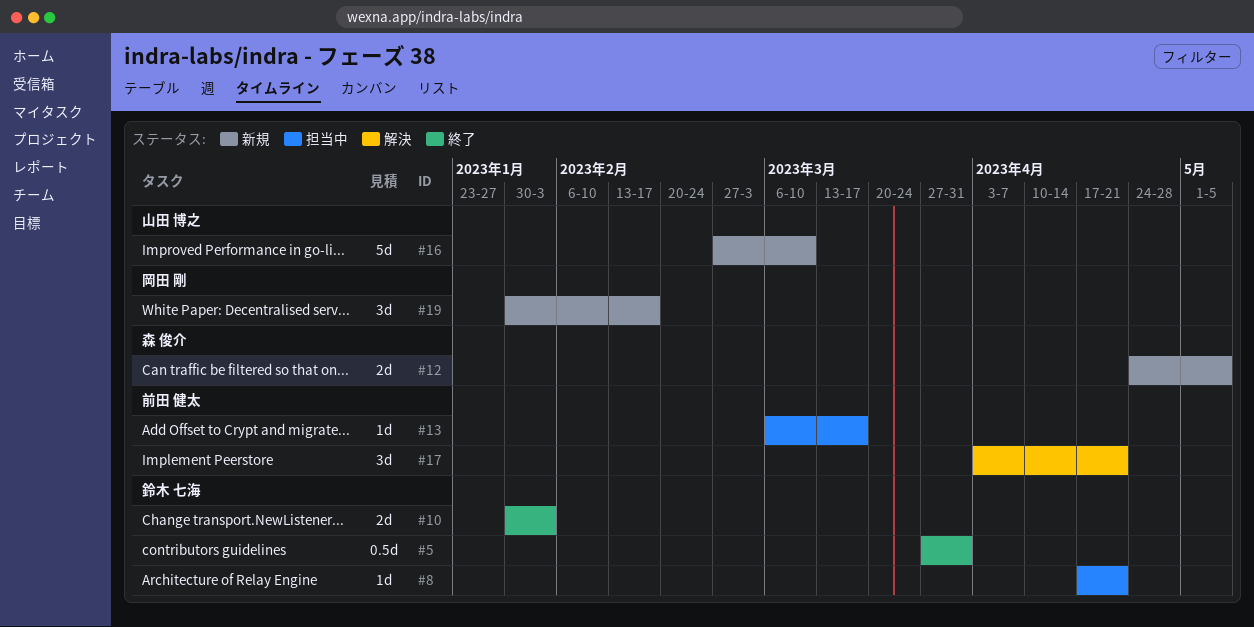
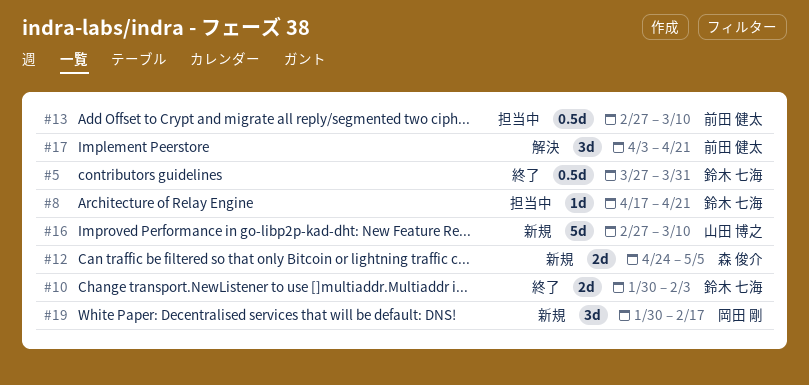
#13, estimate: 1d -> 0.5d
#13, start: Mar 6 -> Feb 27
#13, due: Mar 17 -> Mar 10

